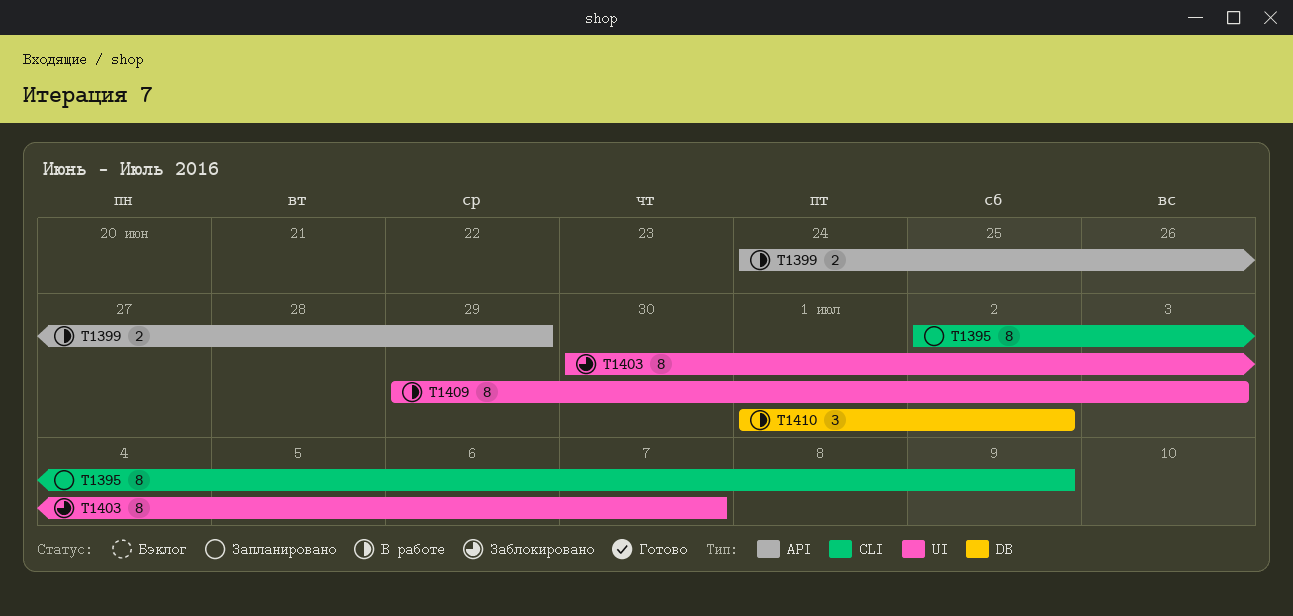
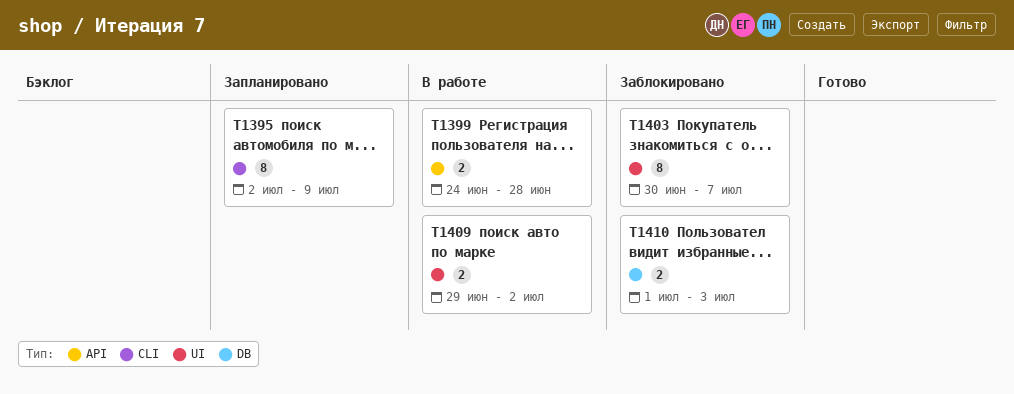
T1399, due: Jun 29 -> Jun 28
T1409, estimate: 8 -> 2
T1409, due: Jul 3 -> Jul 2
T1410, status: В работе -> Заблокировано
T1410, estimate: 3 -> 2
T1410, due: Jul 2 -> Jul 3

